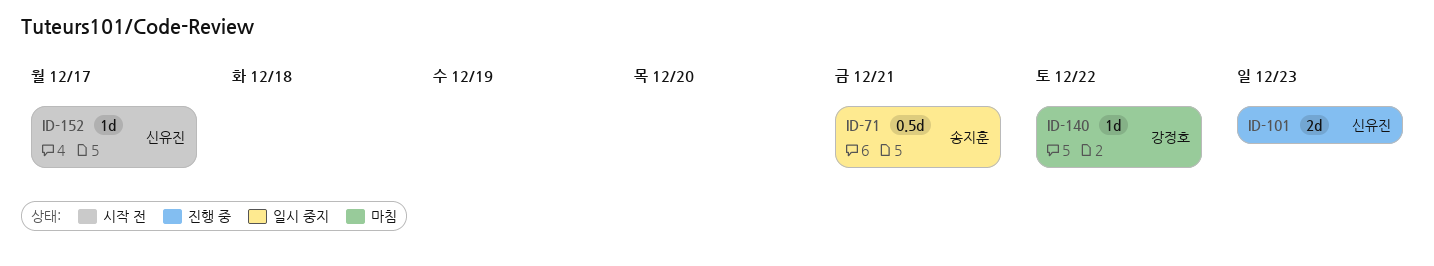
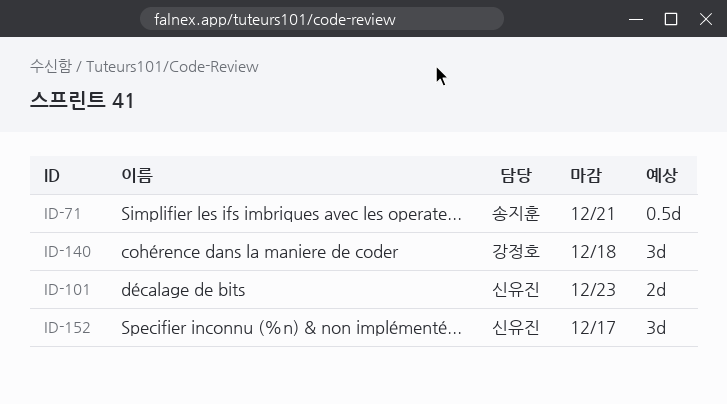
ID-140, estimate: 1d -> 3d
ID-140, due: Dec 22 -> Dec 18
ID-152, estimate: 1d -> 3d

